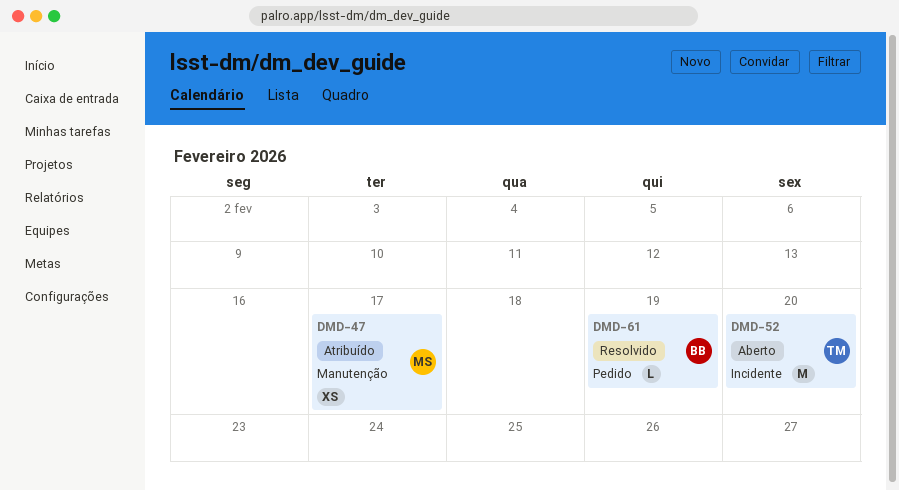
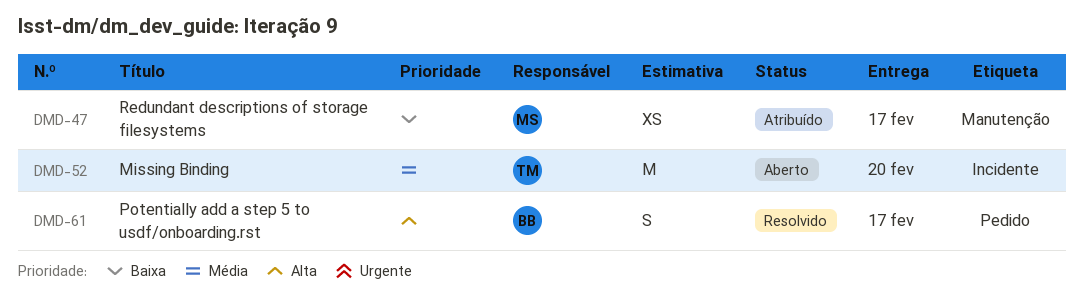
DMD-61, estimate: L -> S
DMD-61, due: Feb 19 -> Feb 17

